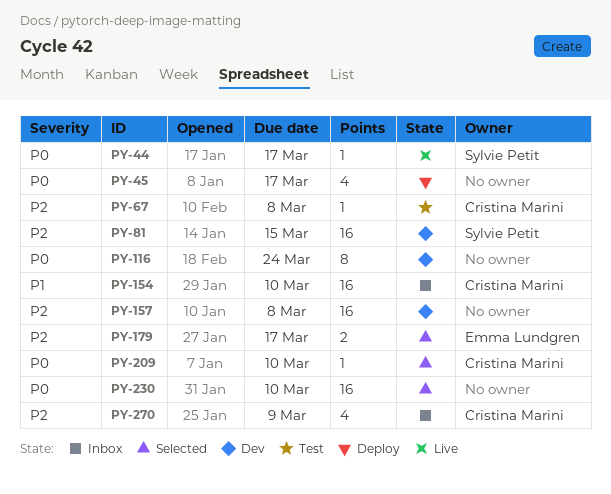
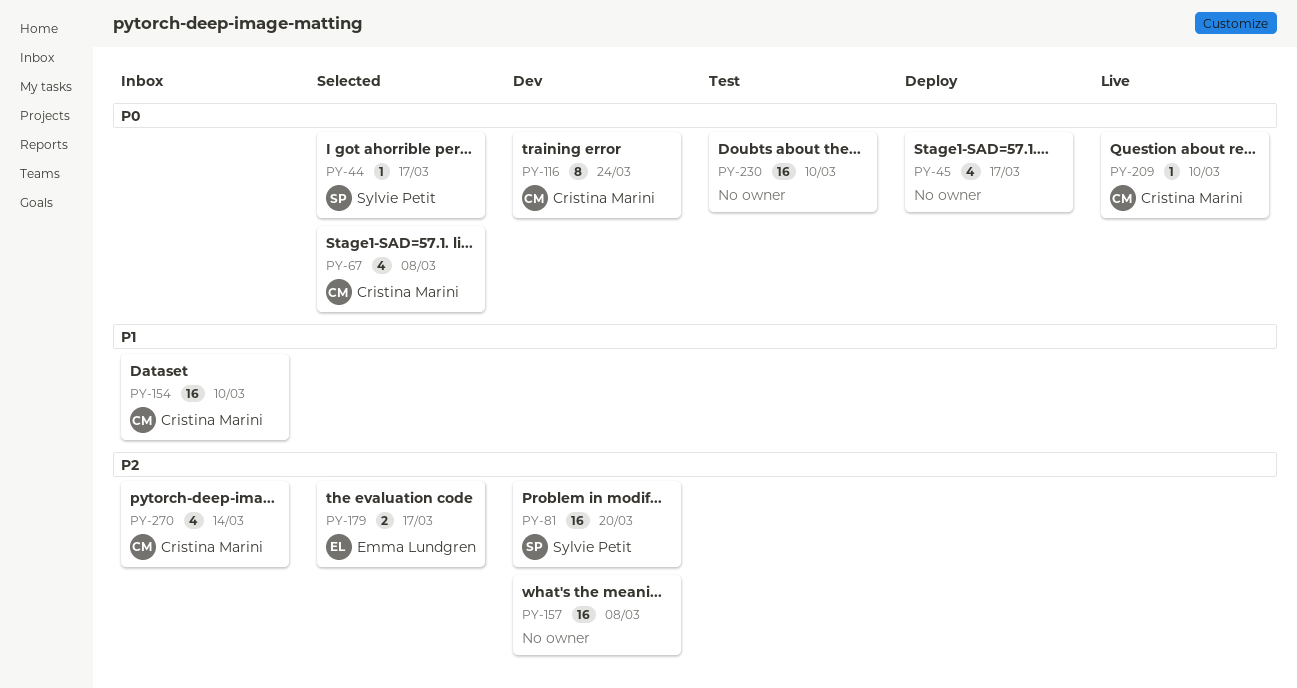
PY-44, status: Live -> Selected
PY-67, status: Test -> Selected
PY-67, priority: P2 -> P0
PY-67, estimate: 1 -> 4
PY-81, due: Mar 15 -> Mar 20
PY-116, owner: none -> Cristina Marini
PY-209, status: Selected -> Live
PY-230, status: Selected -> Test
PY-270, due: Mar 9 -> Mar 14

